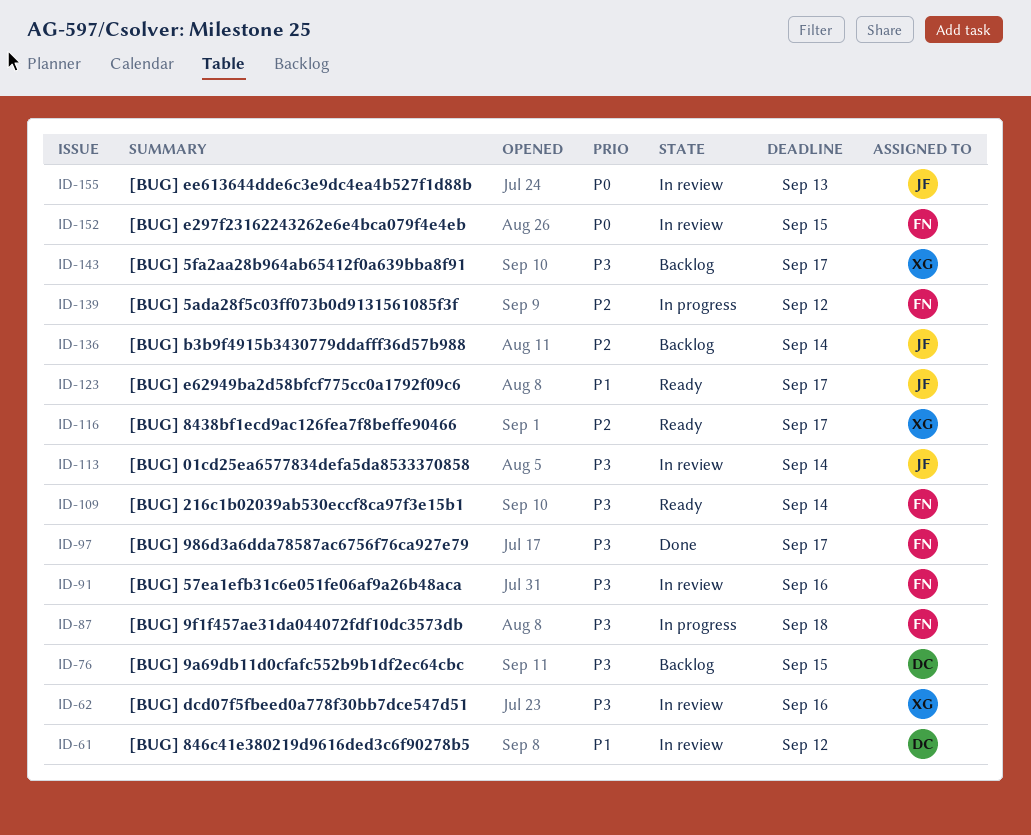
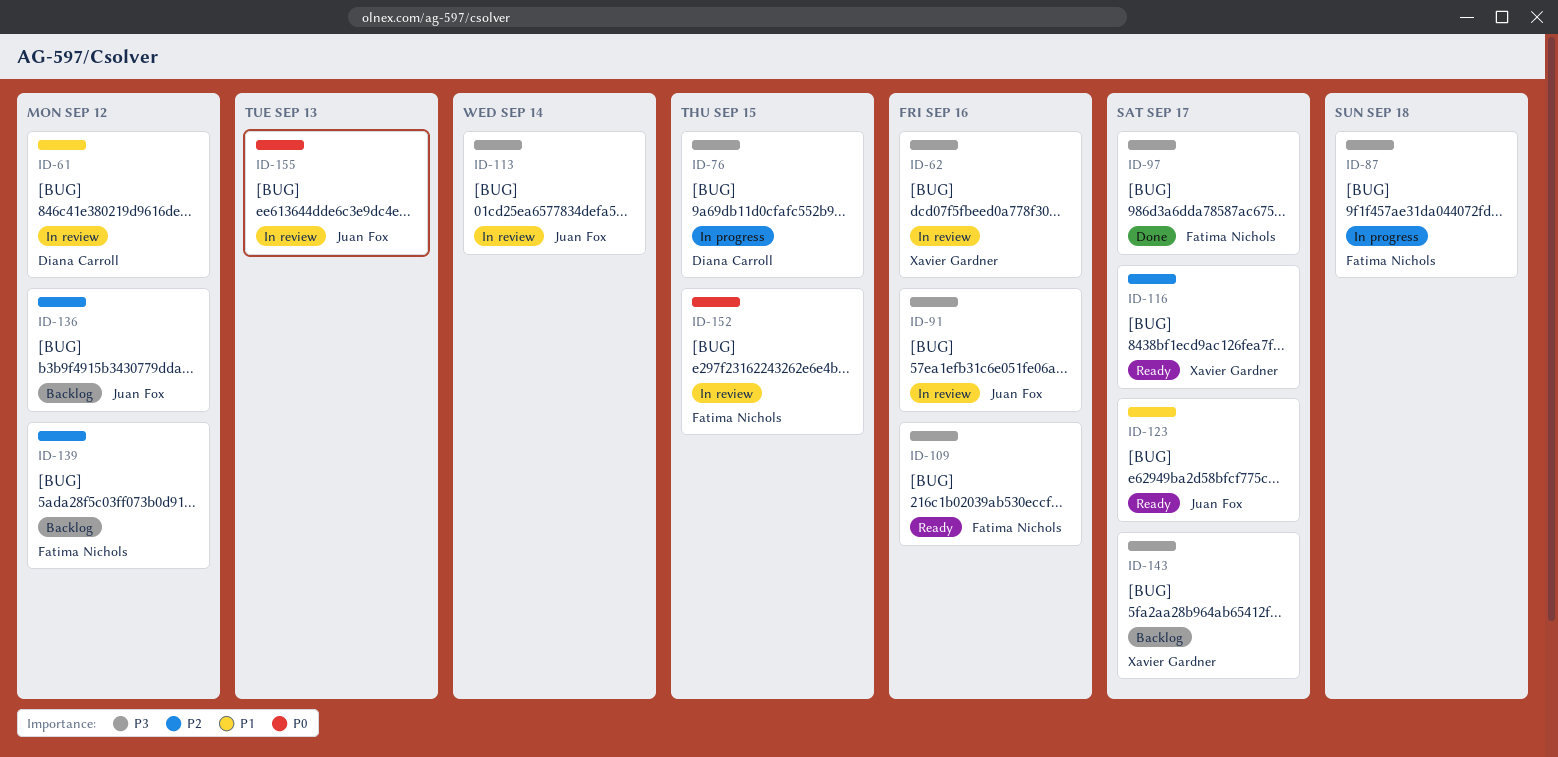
ID-76, status: Backlog -> In progress
ID-91, owner: Fatima Nichols -> Juan Fox
ID-109, due: Sep 14 -> Sep 16
ID-136, due: Sep 14 -> Sep 12
ID-139, status: In progress -> Backlog

